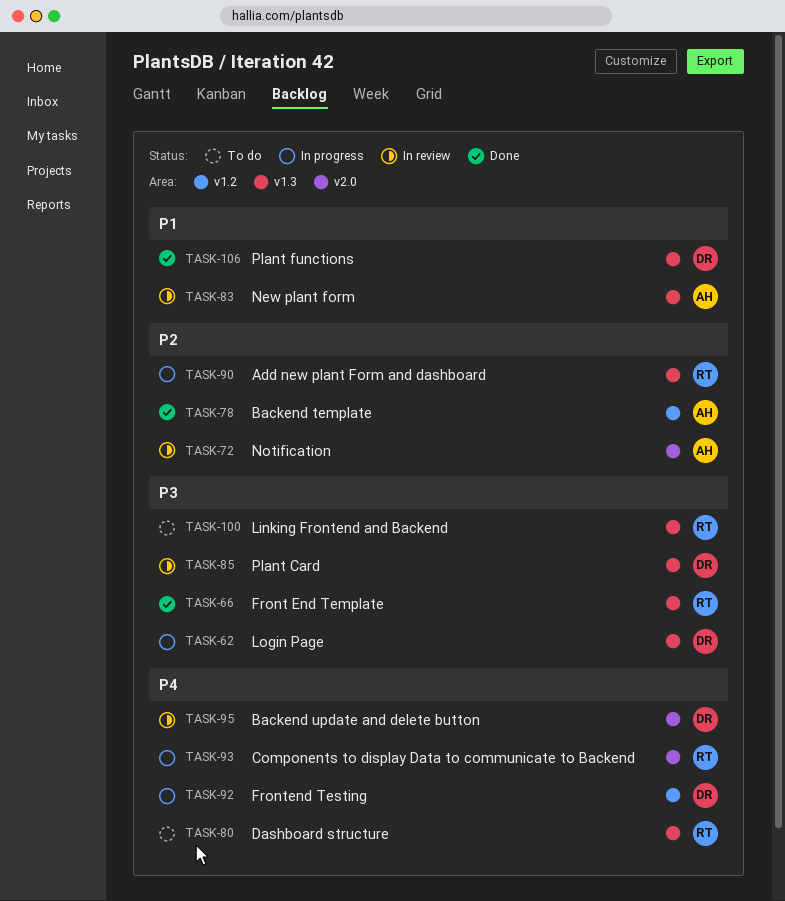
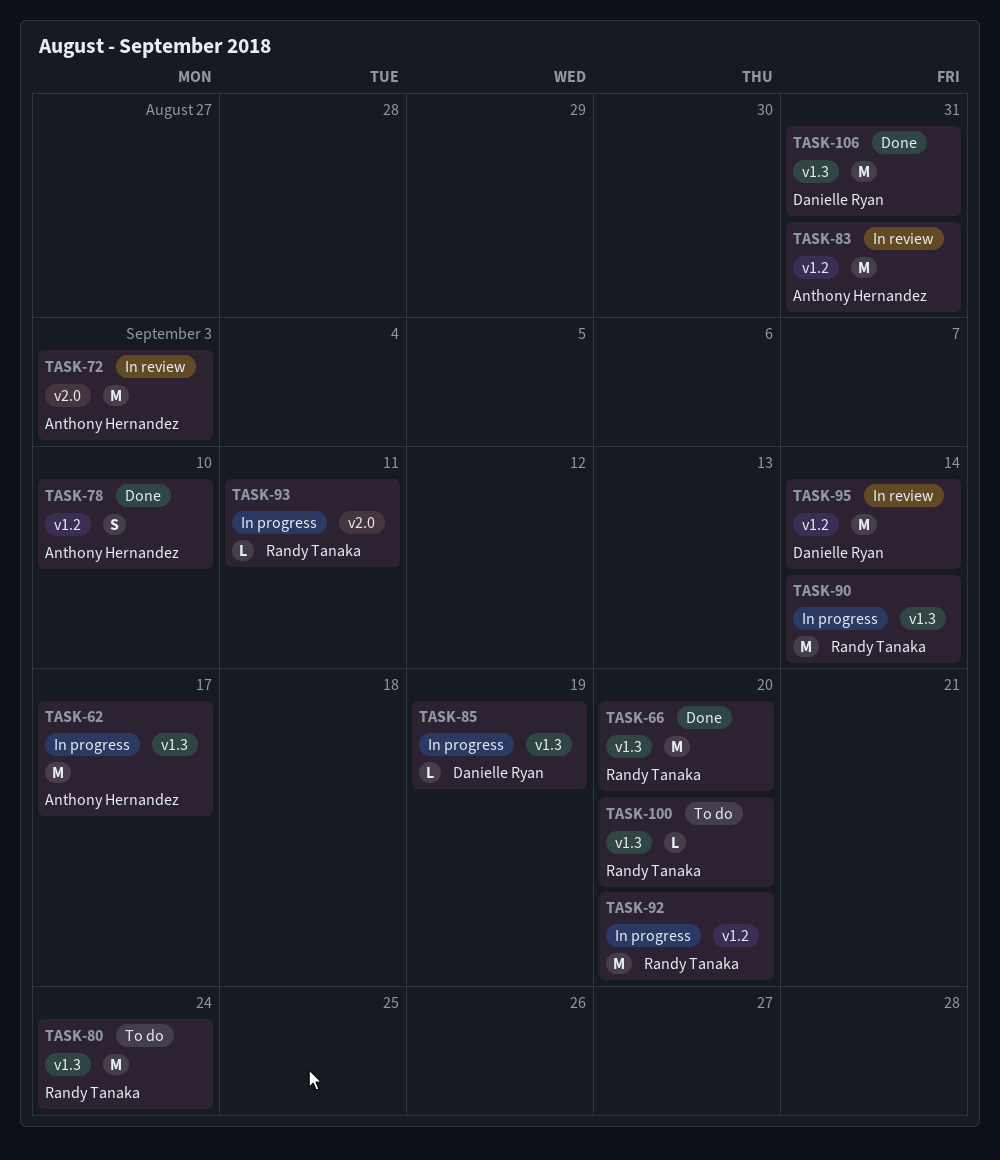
TASK-62, owner: Danielle Ryan -> Anthony Hernandez
TASK-83, label: v1.3 -> v1.2
TASK-85, status: In review -> In progress
TASK-92, owner: Danielle Ryan -> Randy Tanaka
TASK-95, label: v2.0 -> v1.2

